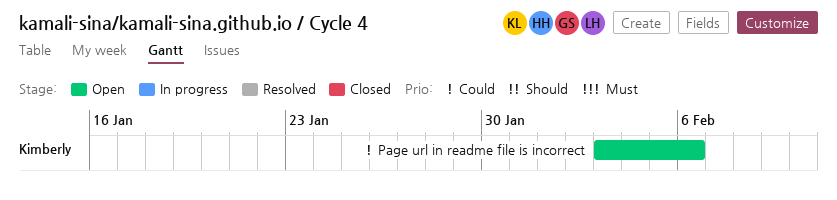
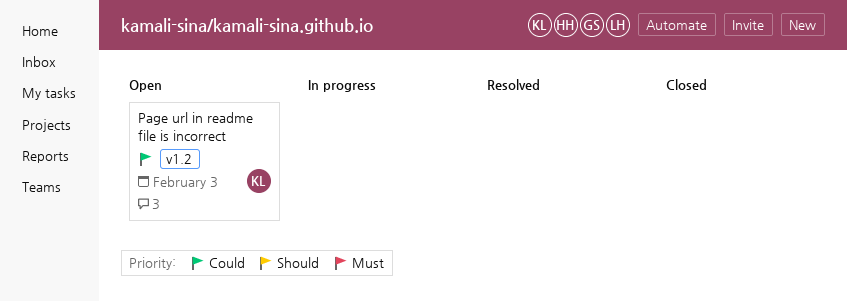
Page url in readme file is incorrect, due: Feb 6 -> Feb 3

